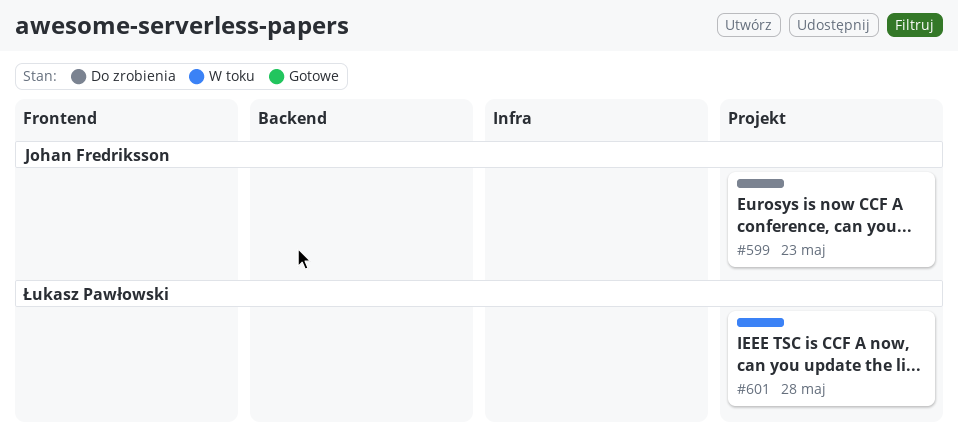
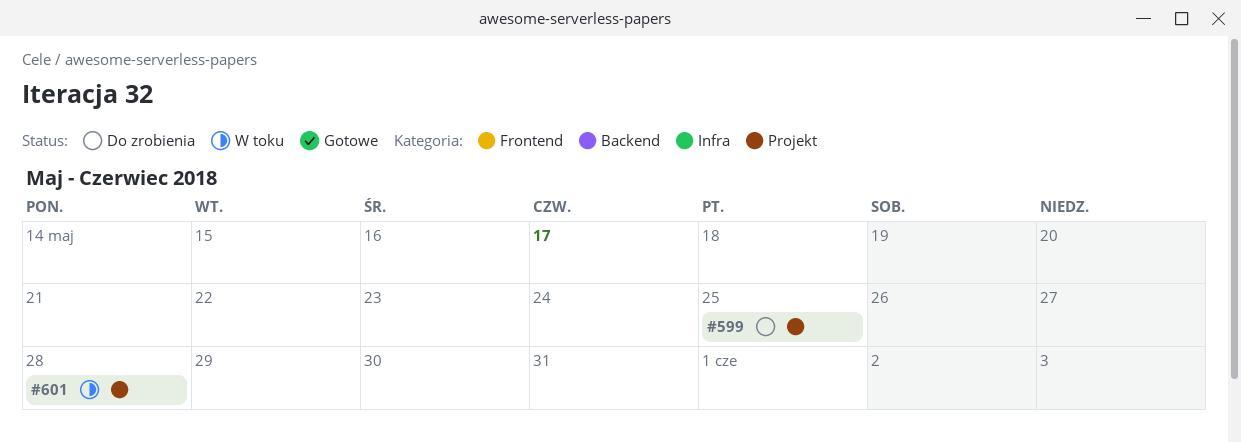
#599, due: May 23 -> May 25

